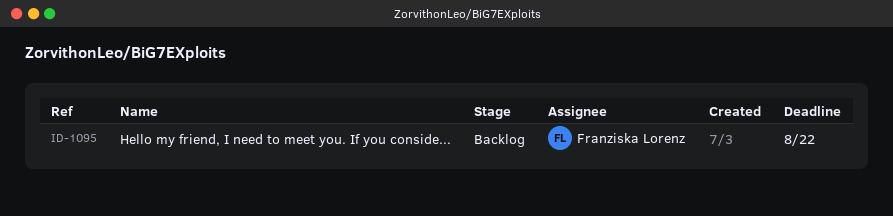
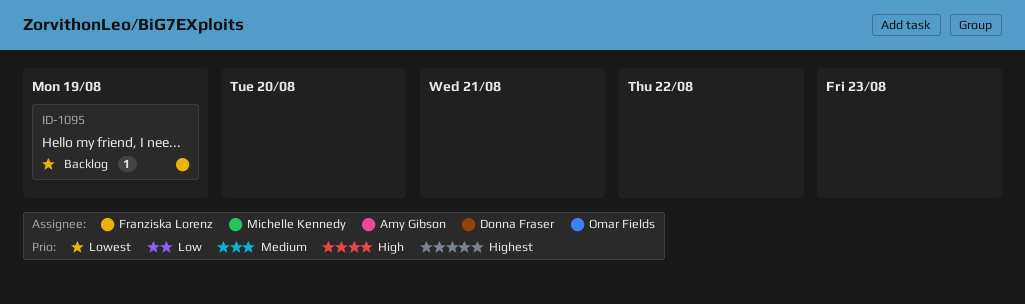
ID-1095, due: Aug 22 -> Aug 19

